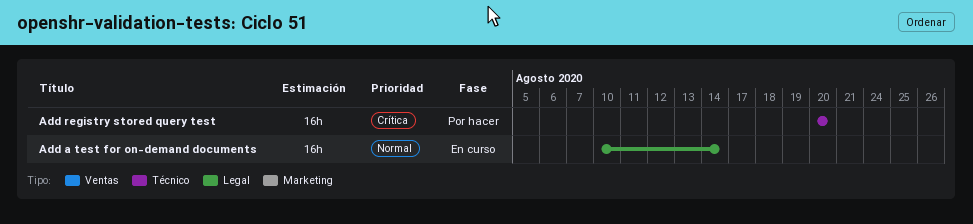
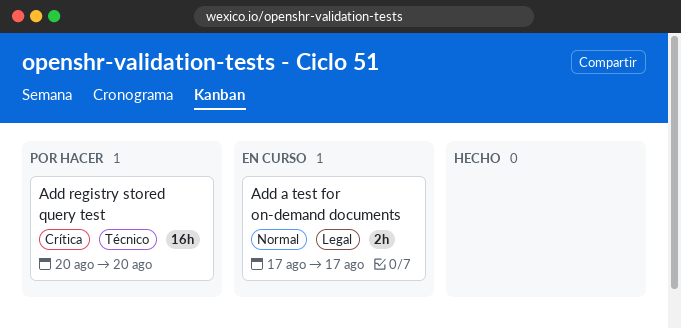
Add a test for on-demand documents, estimate: 16h -> 2h
Add a test for on-demand documents, start: Aug 10 -> Aug 17
Add a test for on-demand documents, due: Aug 14 -> Aug 17

